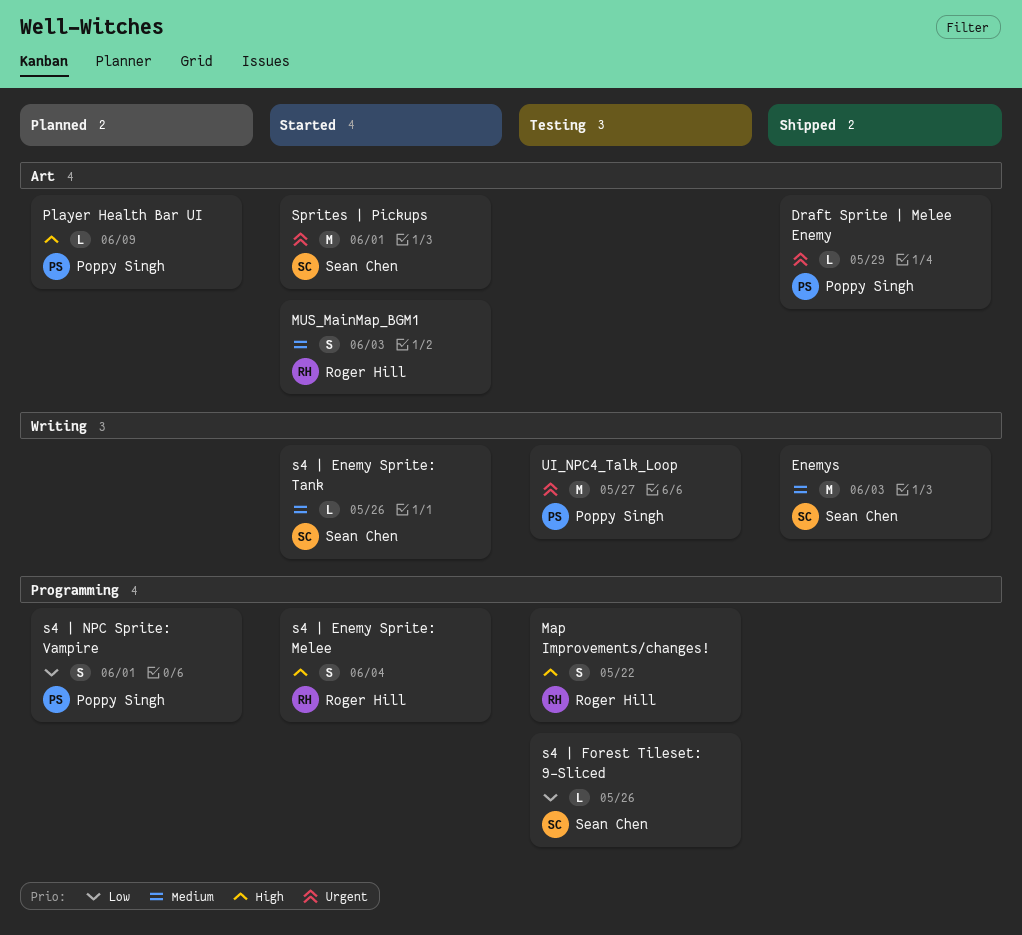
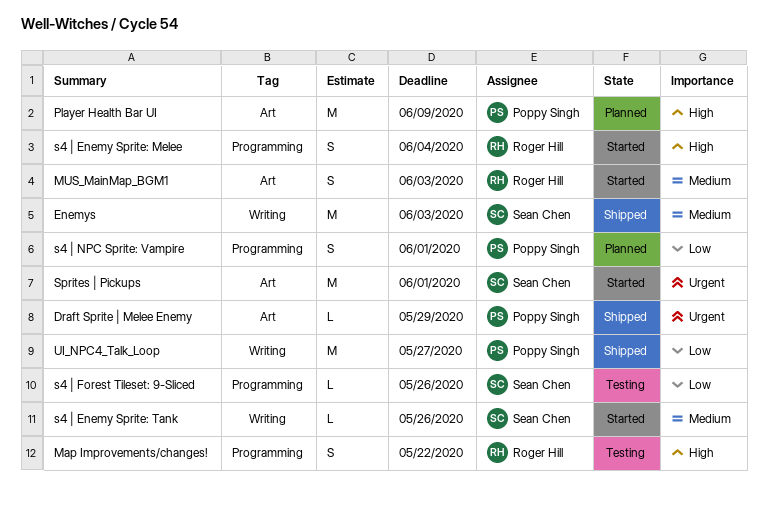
Player Health Bar UI, estimate: L -> M
UI_NPC4_Talk_Loop, status: Testing -> Shipped
UI_NPC4_Talk_Loop, priority: Urgent -> Low

